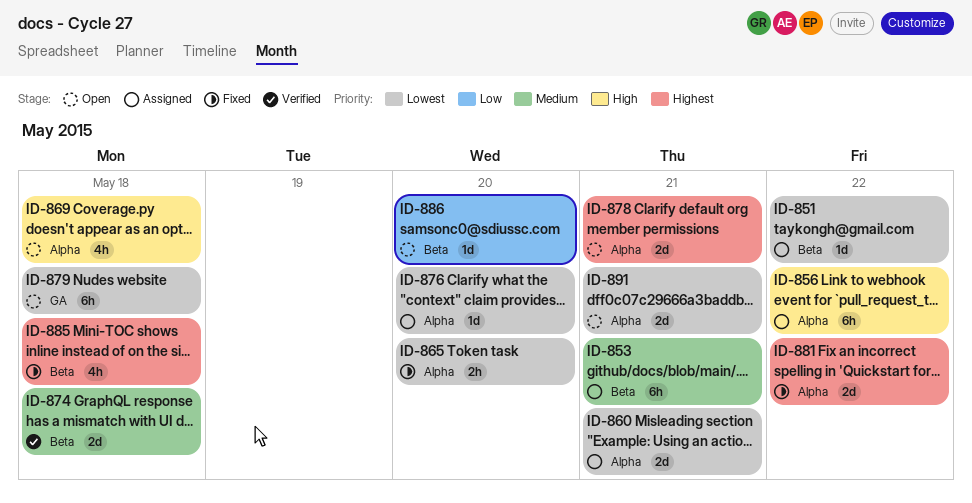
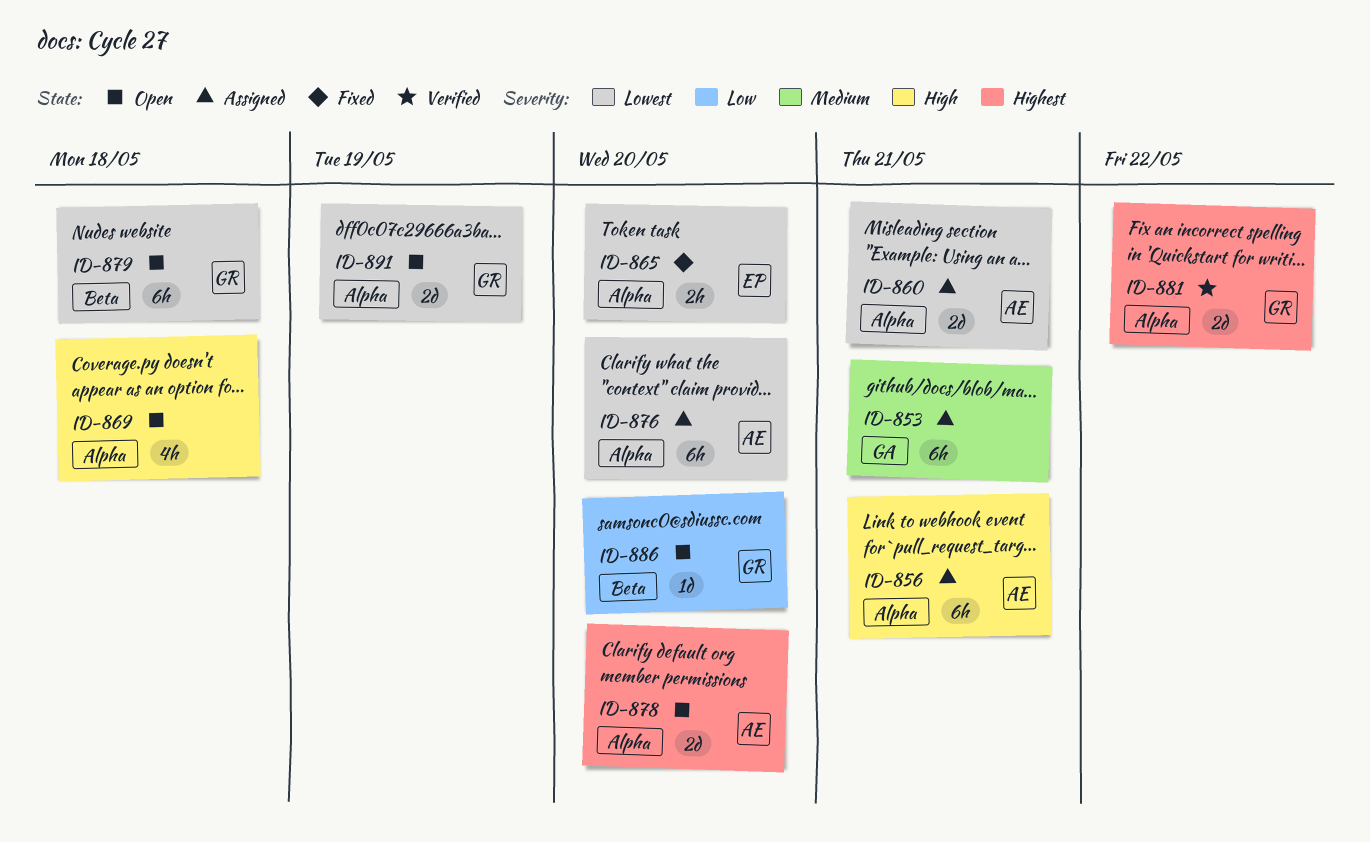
ID-851: present -> none
ID-853, label: Beta -> GA
ID-856, due: May 22 -> May 21
ID-874: present -> none
ID-876, estimate: 1d -> 6h
ID-878, due: May 21 -> May 20
ID-879, label: GA -> Beta
ID-881, status: Fixed -> Verified
ID-885: present -> none
ID-891, due: May 21 -> May 19

